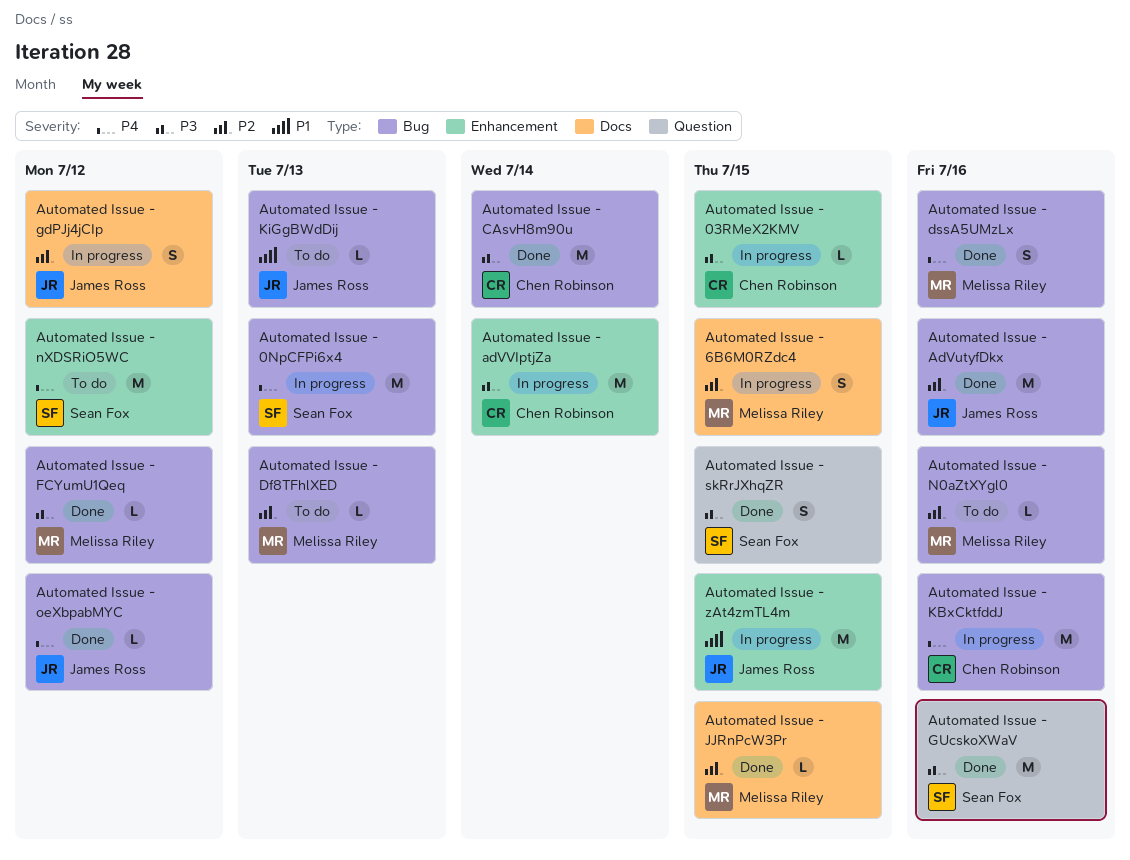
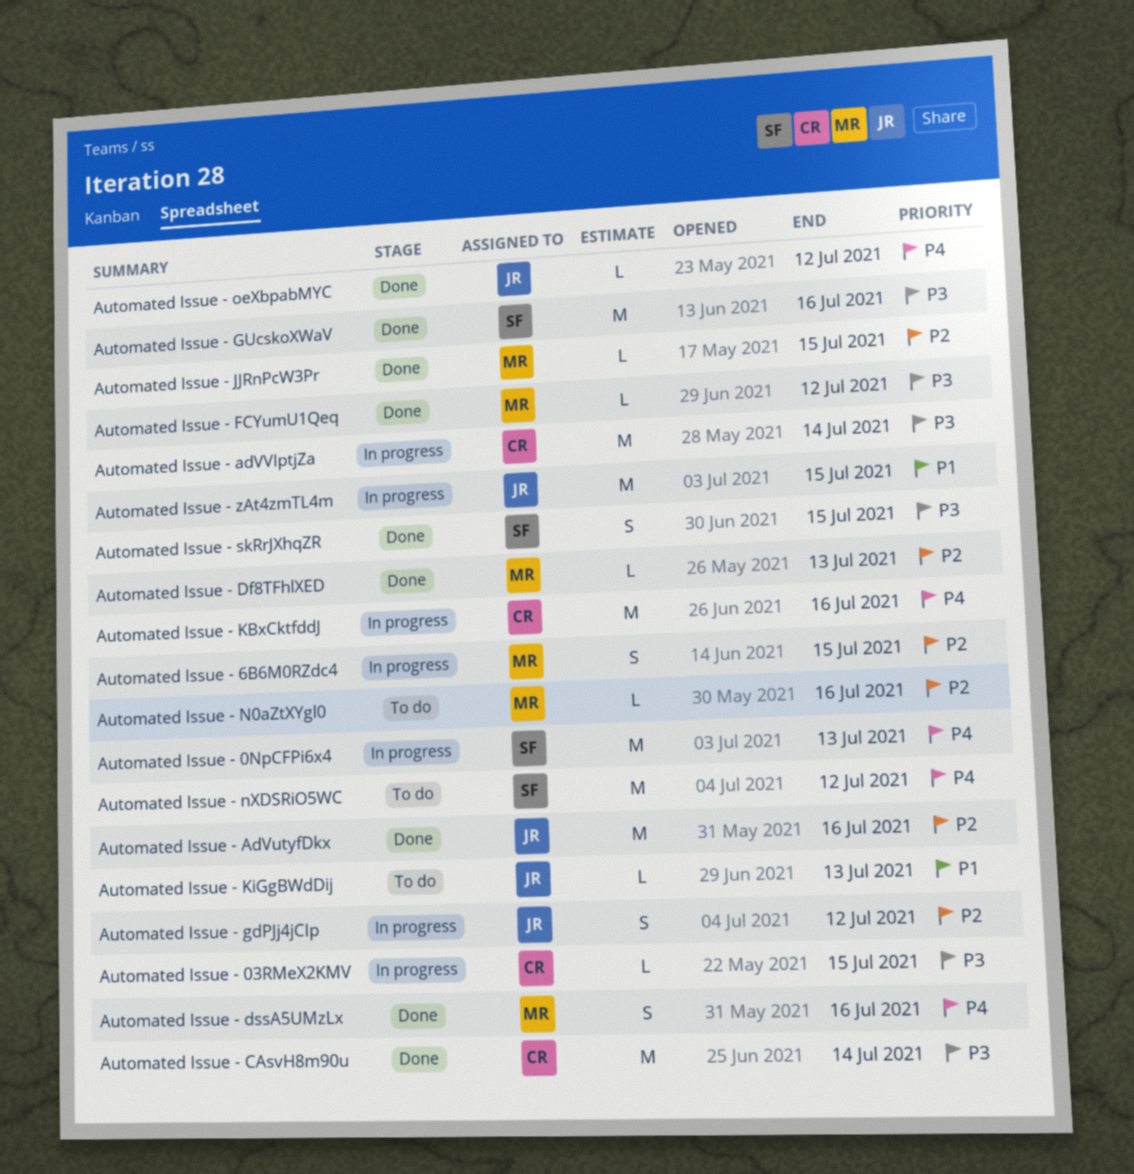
Automated Issue - Df8TFhlXED, status: To do -> Done

